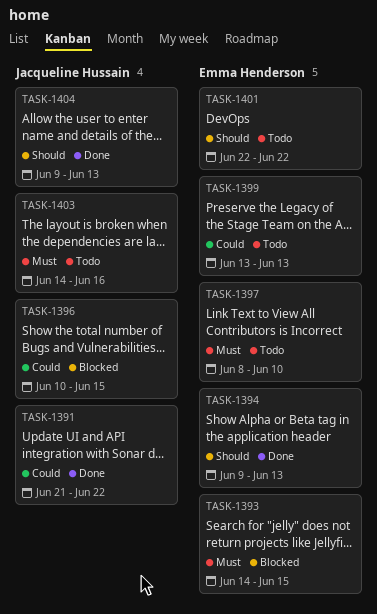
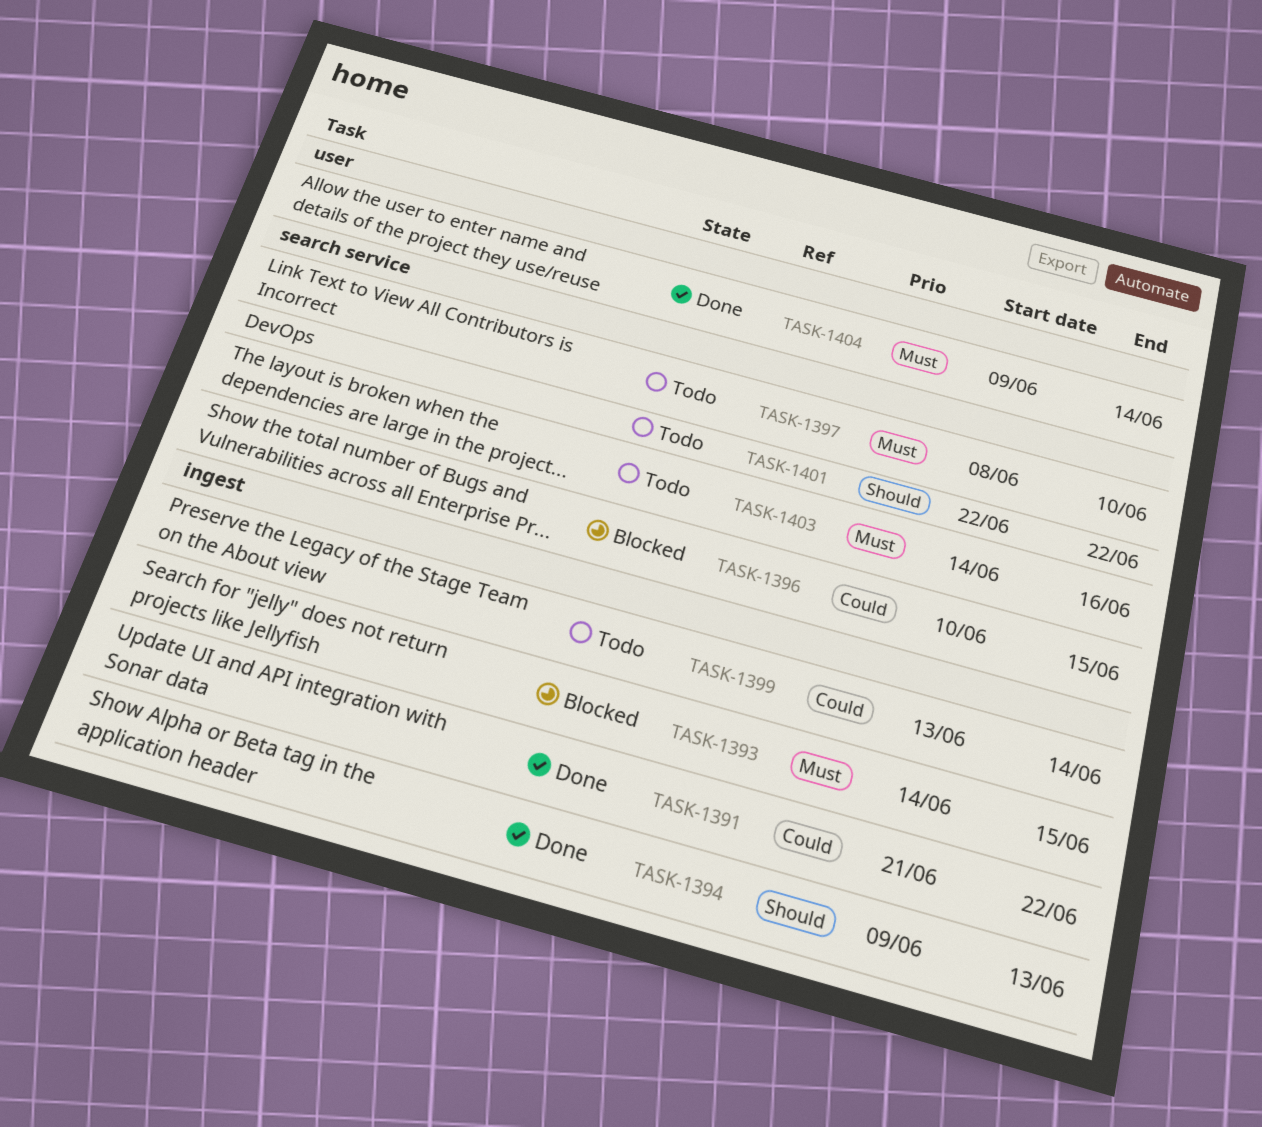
TASK-1399, due: Jun 13 -> Jun 14
TASK-1404, priority: Should -> Must
TASK-1404, due: Jun 13 -> Jun 14

